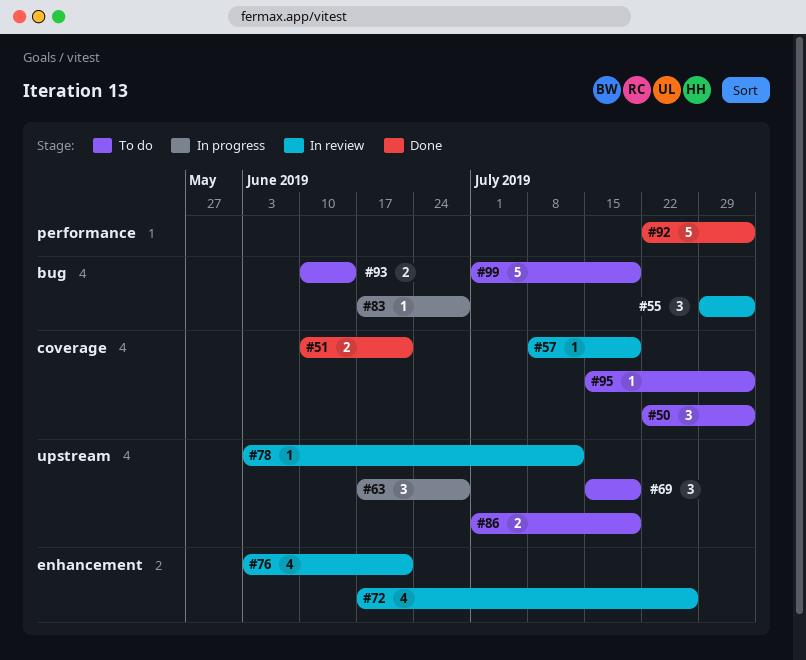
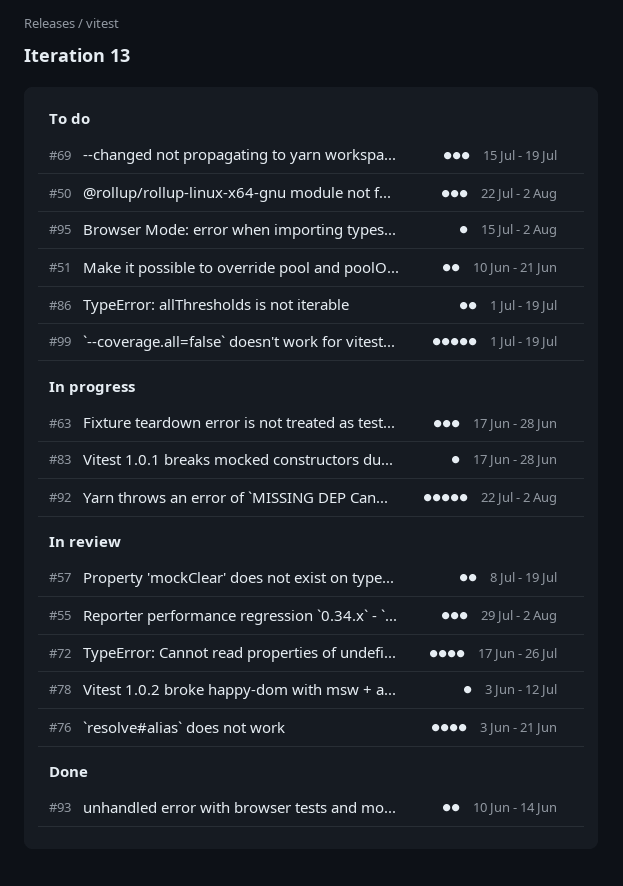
#51, status: Done -> To do
#57, estimate: 1 -> 2
#92, status: Done -> In progress
#93, status: To do -> Done

